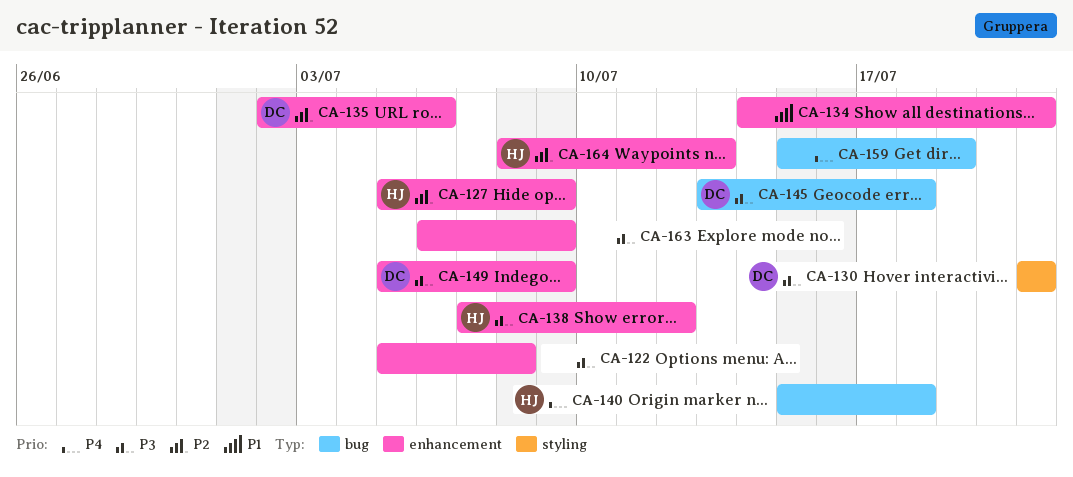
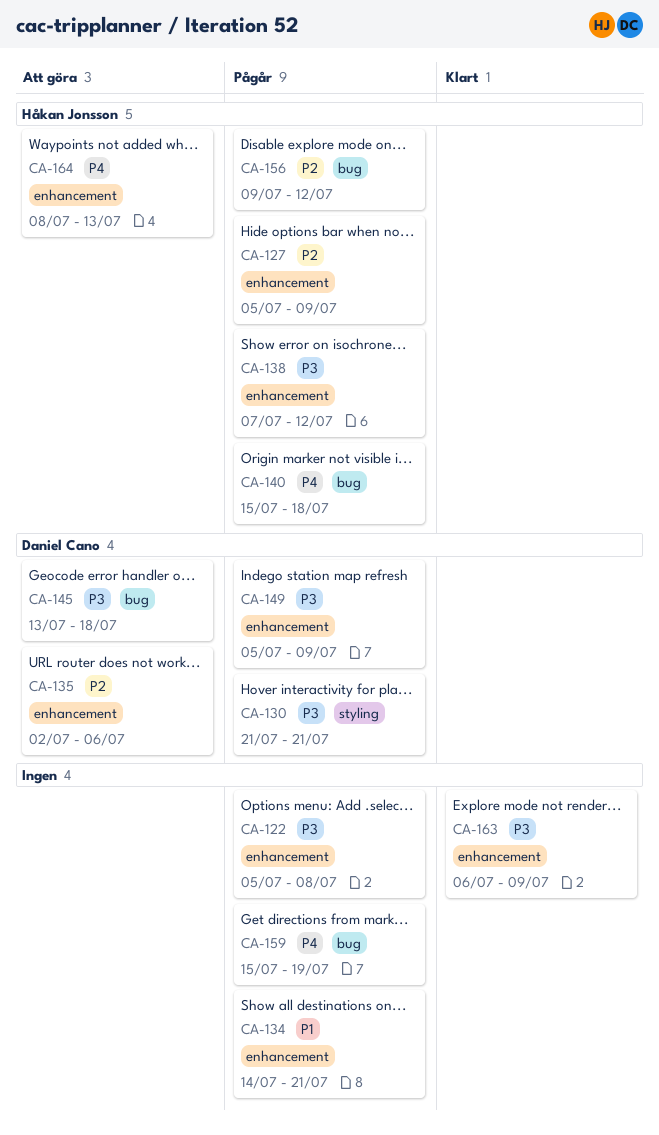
CA-156: none -> present
CA-164, priority: P2 -> P4

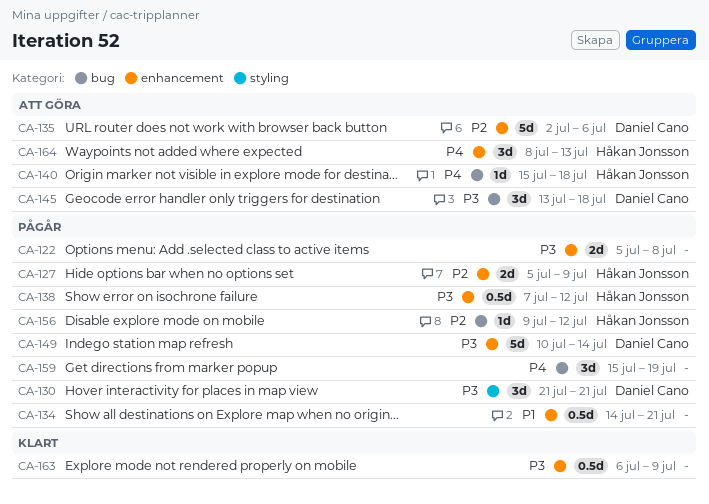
CA-140, status: Pågår -> Att göra
CA-149, start: Jul 5 -> Jul 10
CA-149, due: Jul 9 -> Jul 14

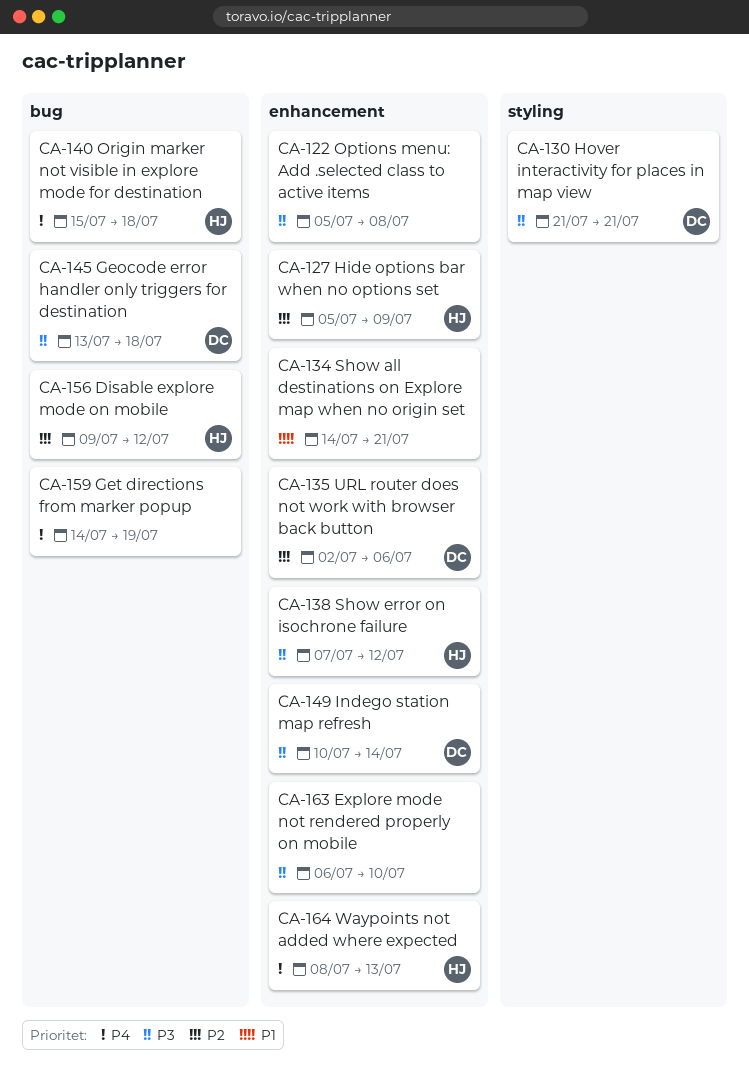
CA-159, start: Jul 15 -> Jul 14
CA-163, due: Jul 9 -> Jul 10

